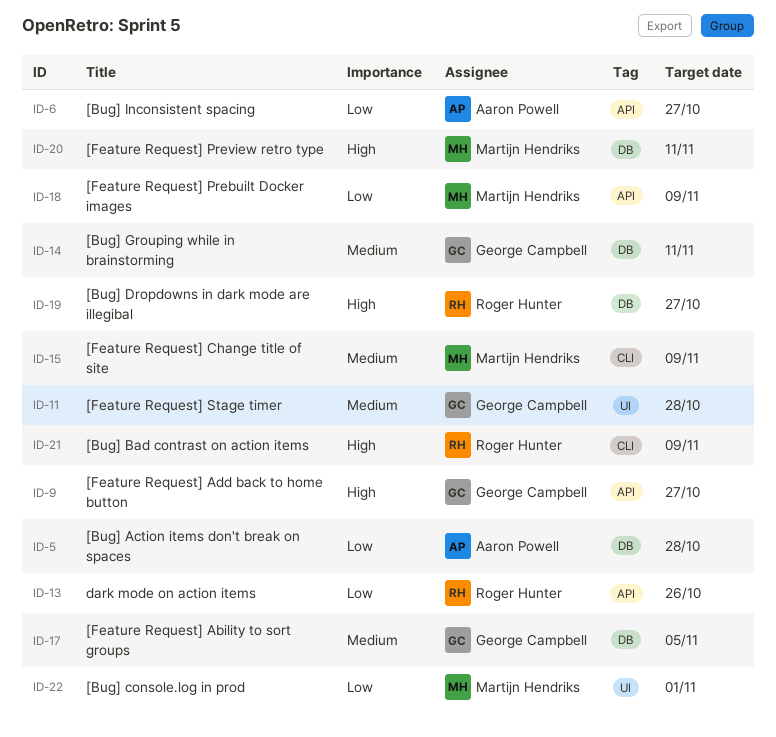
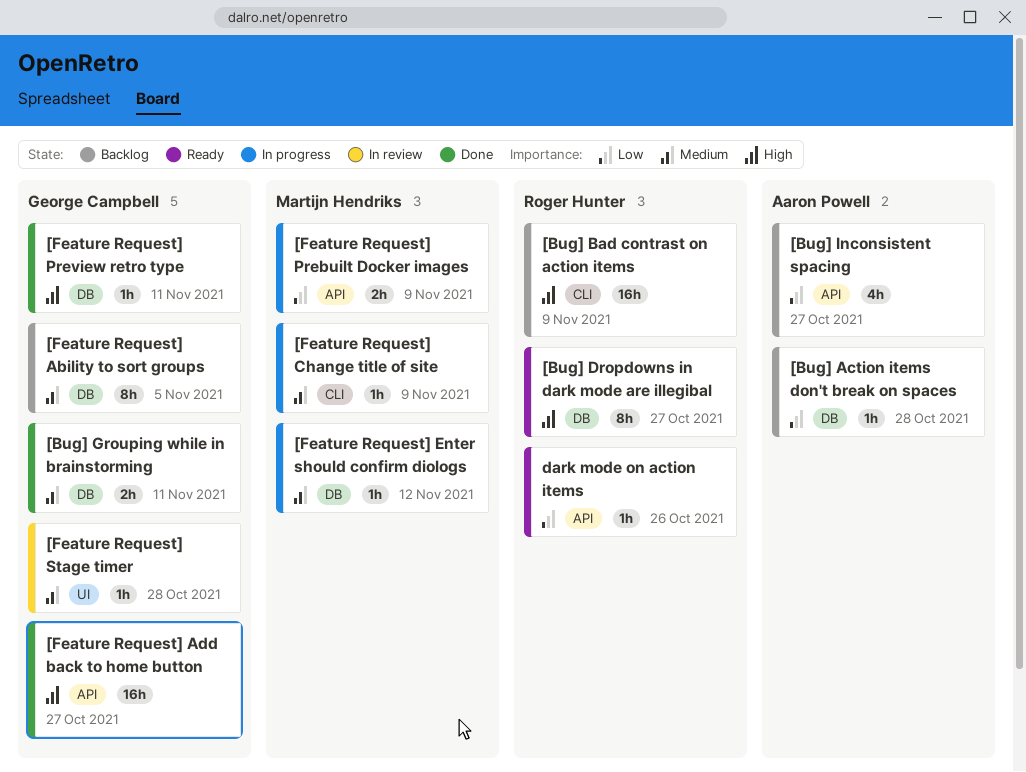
[Bug] console.log in prod: present -> none
[Feature Request] Enter should confirm diologs: none -> present
[Feature Request] Preview retro type, owner: Martijn Hendriks -> George Campbell

